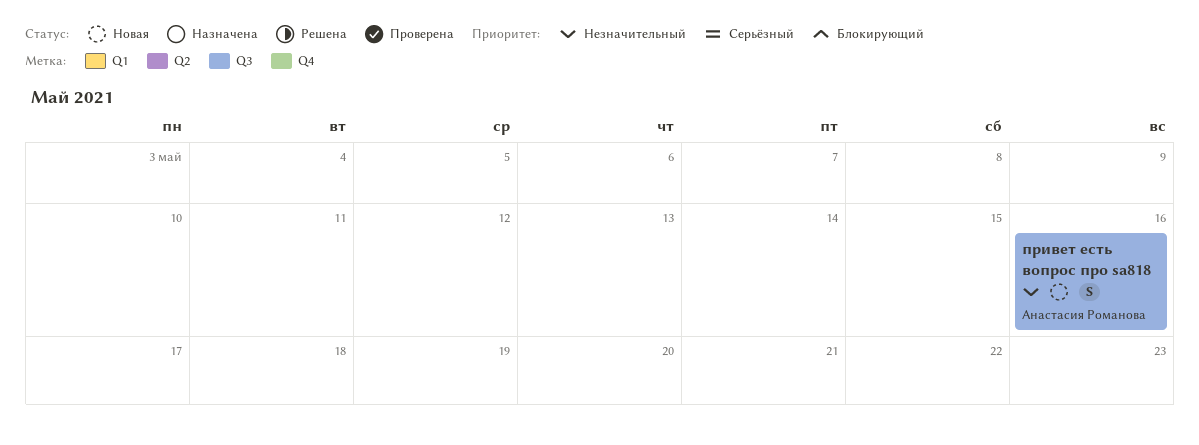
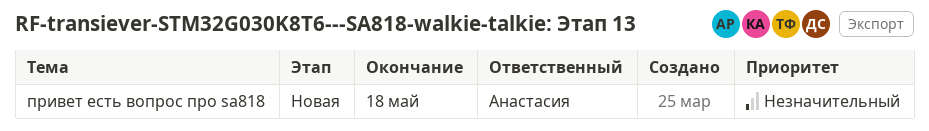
привет есть вопрос про sa818, due: May 16 -> May 18

